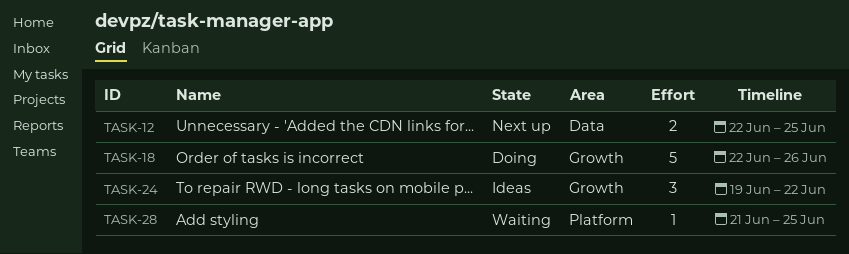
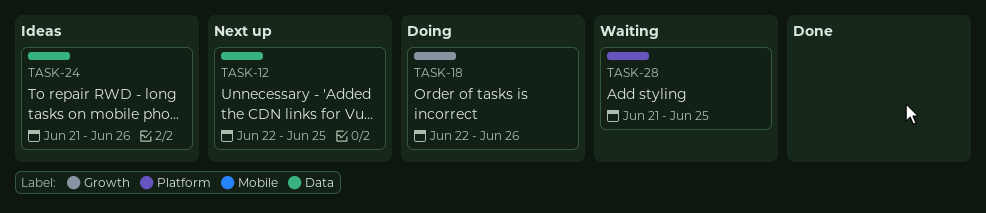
TASK-24, label: Growth -> Data
TASK-24, start: Jun 19 -> Jun 21
TASK-24, due: Jun 22 -> Jun 26

